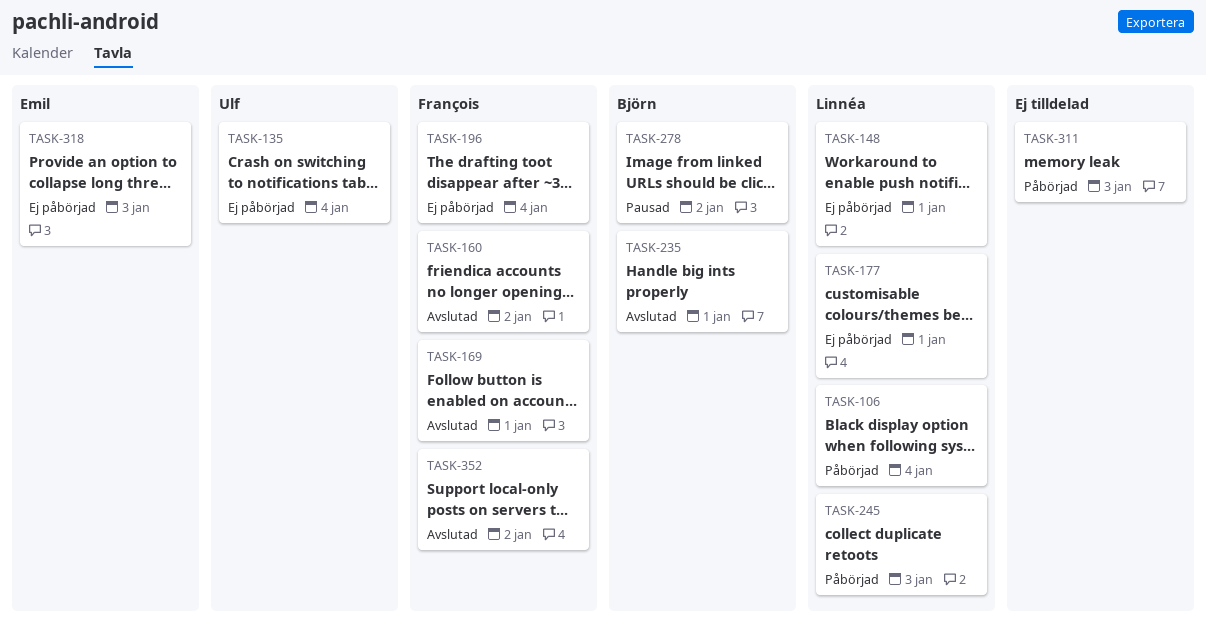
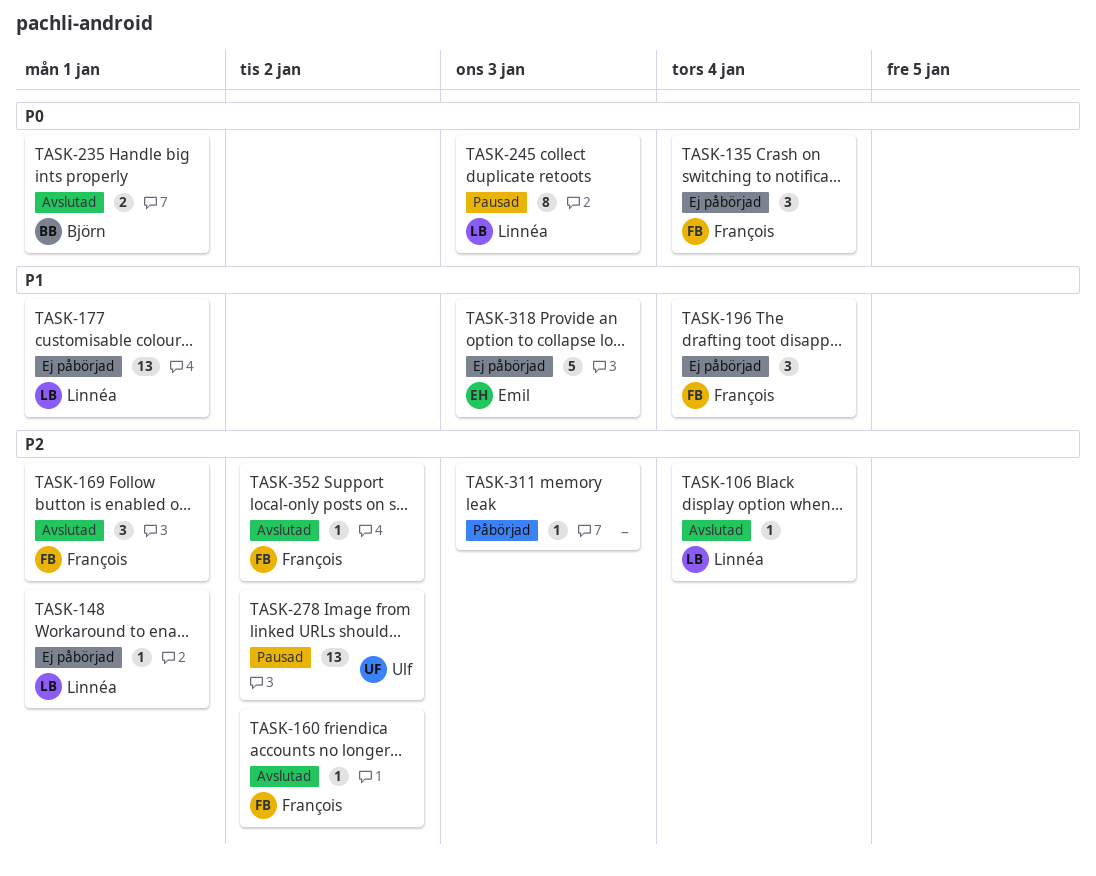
TASK-106, status: Påbörjad -> Avslutad
TASK-135, owner: Ulf -> François
TASK-245, status: Påbörjad -> Pausad
TASK-278, owner: Björn -> Ulf

